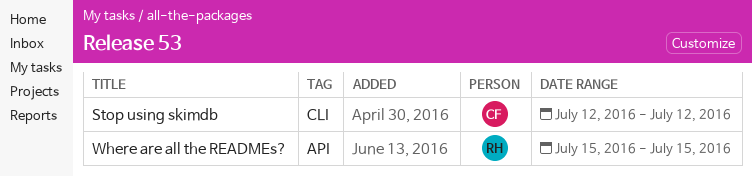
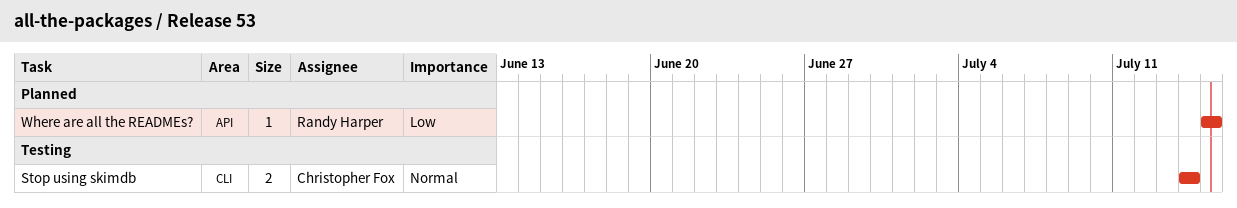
Stop using skimdb, start: Jul 12 -> Jul 14
Stop using skimdb, due: Jul 12 -> Jul 14

